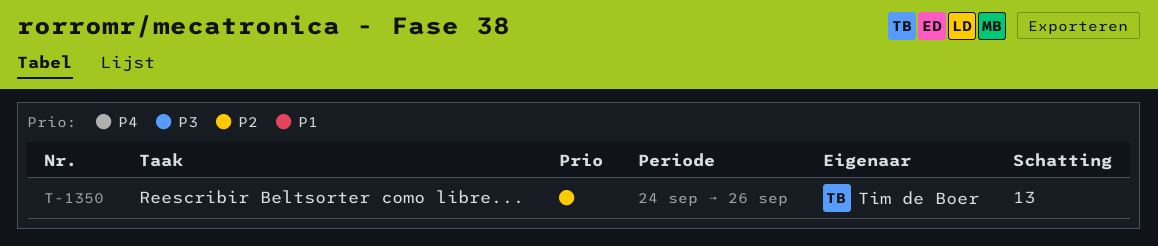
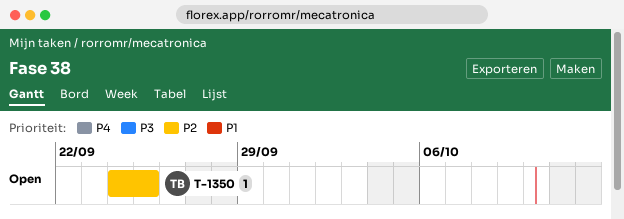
T-1350, estimate: 13 -> 1
T-1350, due: Sep 26 -> Sep 25

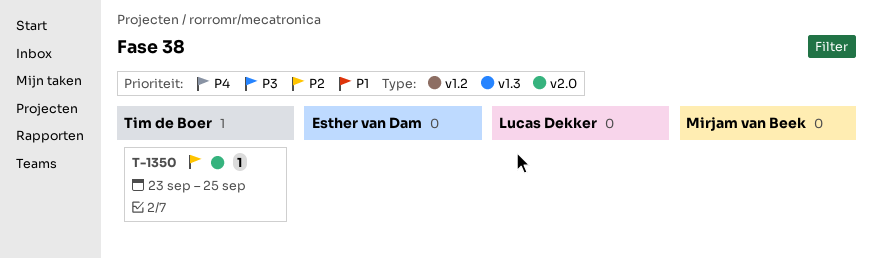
T-1350, start: Sep 24 -> Sep 23

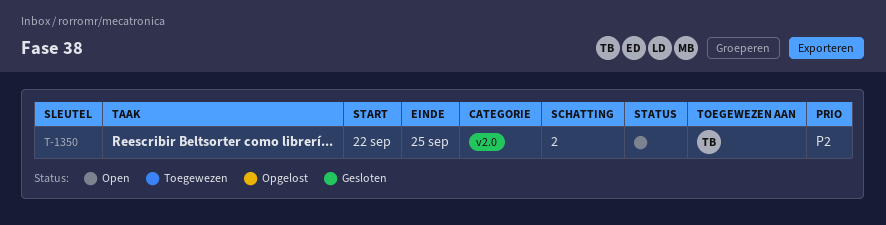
T-1350, estimate: 1 -> 2
T-1350, start: Sep 23 -> Sep 22

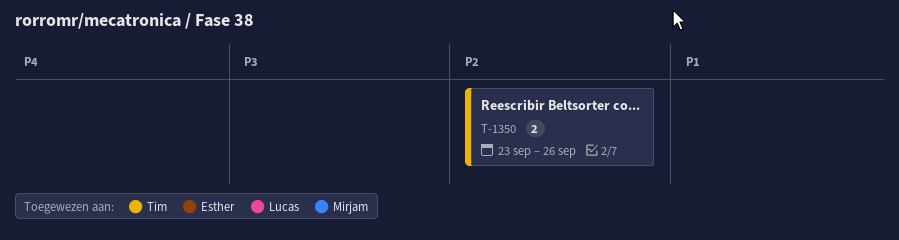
T-1350, start: Sep 22 -> Sep 23
T-1350, due: Sep 25 -> Sep 26

